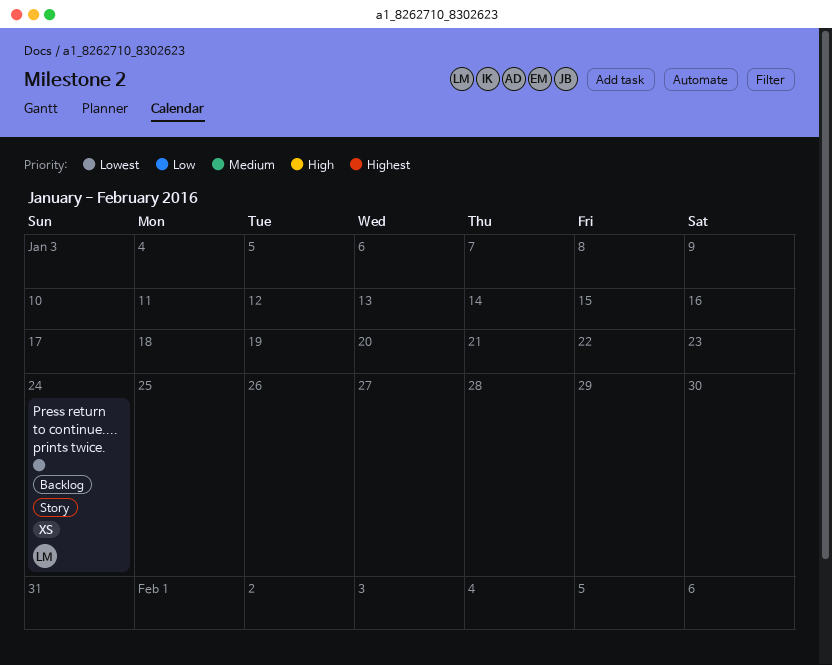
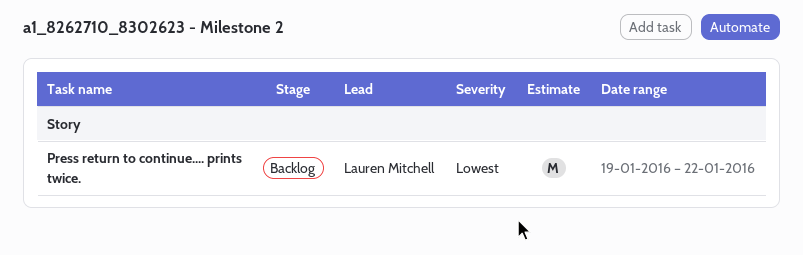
Press return to continue.... prints twice., estimate: XS -> M
Press return to continue.... prints twice., due: Jan 24 -> Jan 22

